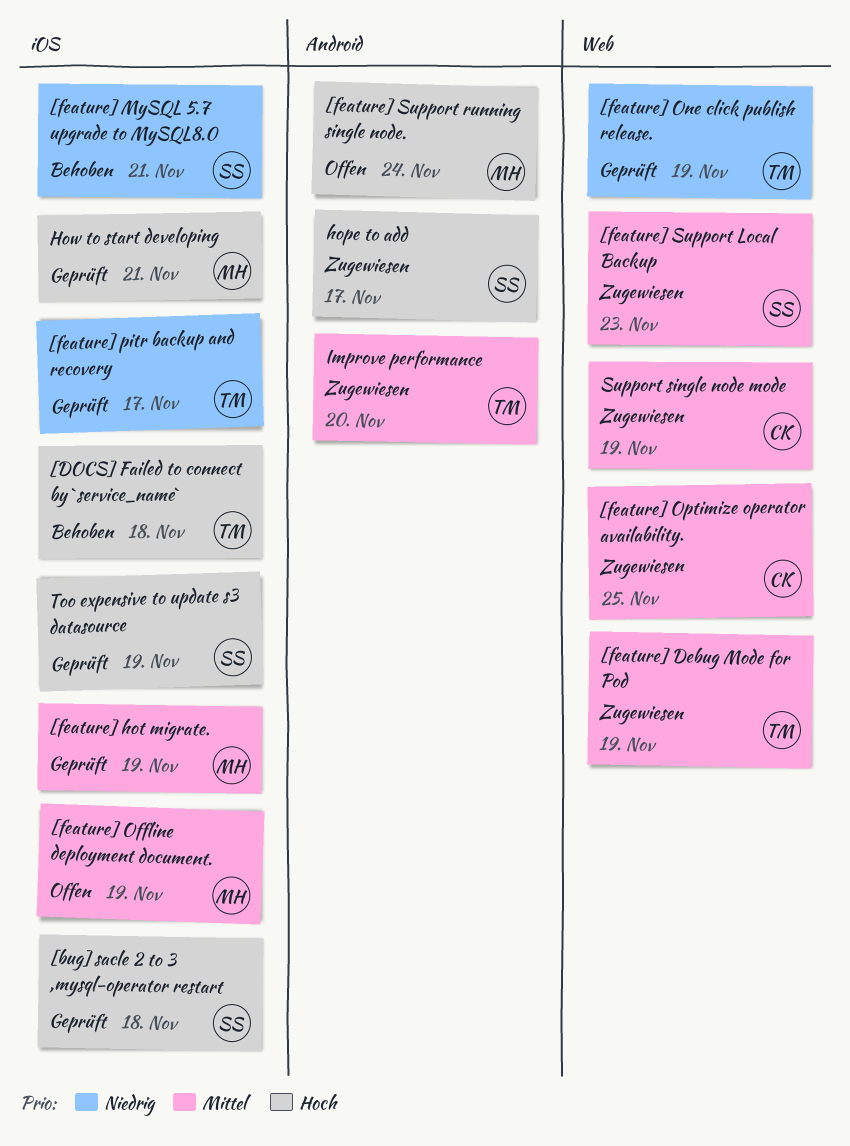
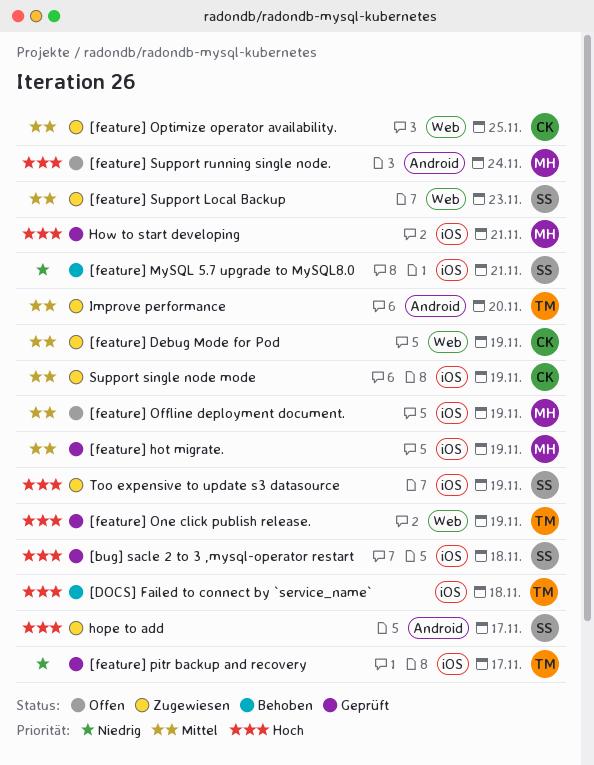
[feature] Debug Mode for Pod, owner: TM -> CK
[feature] One click publish release., priority: Niedrig -> Hoch
Support single node mode, label: Web -> iOS
Too expensive to update s3 datasource, status: Geprüft -> Zugewiesen

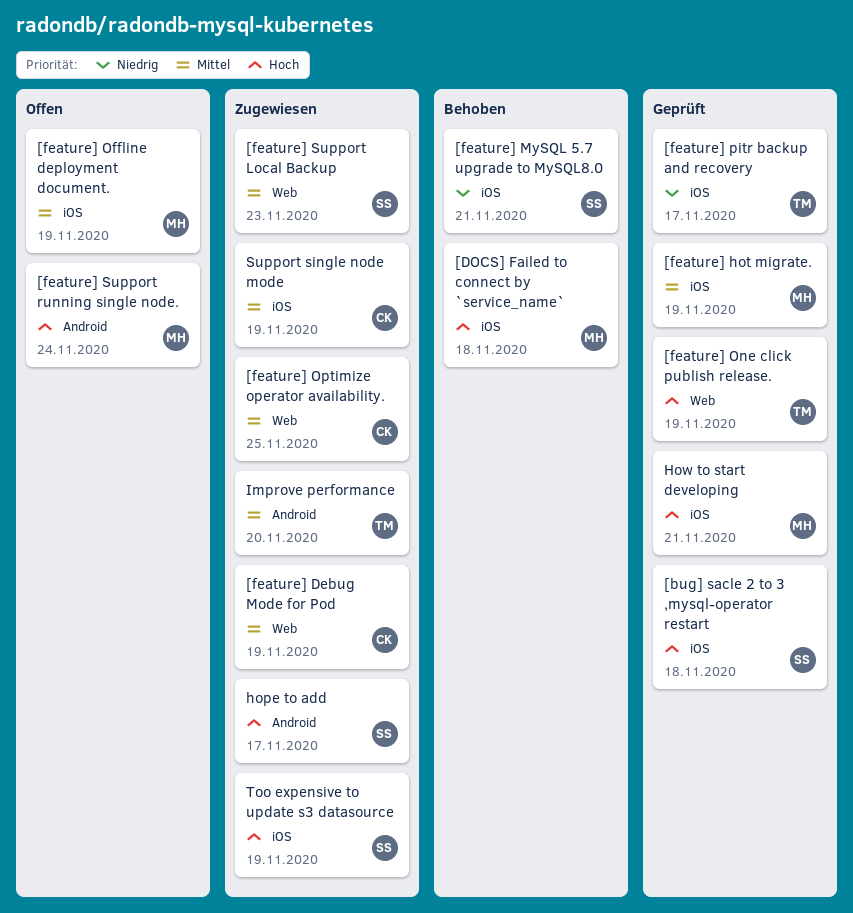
[DOCS] Failed to connect by `service_name`, owner: TM -> MH

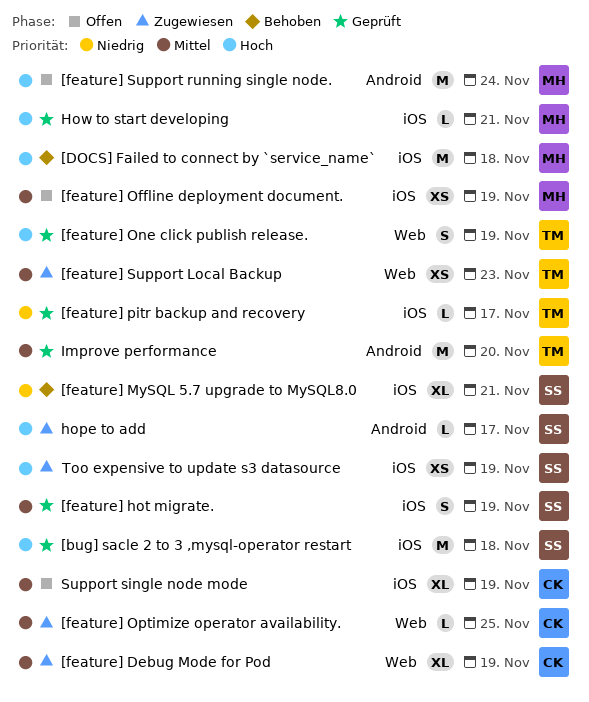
[feature] hot migrate., owner: MH -> SS
[feature] Support Local Backup, owner: SS -> TM
Improve performance, status: Zugewiesen -> Geprüft
Support single node mode, status: Zugewiesen -> Offen

